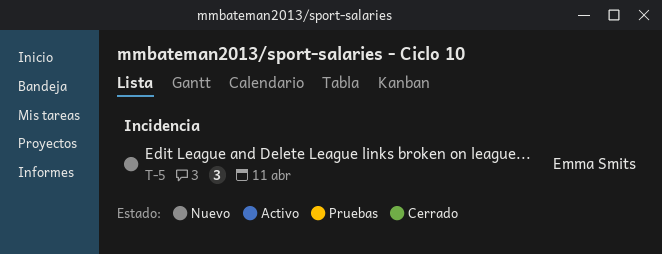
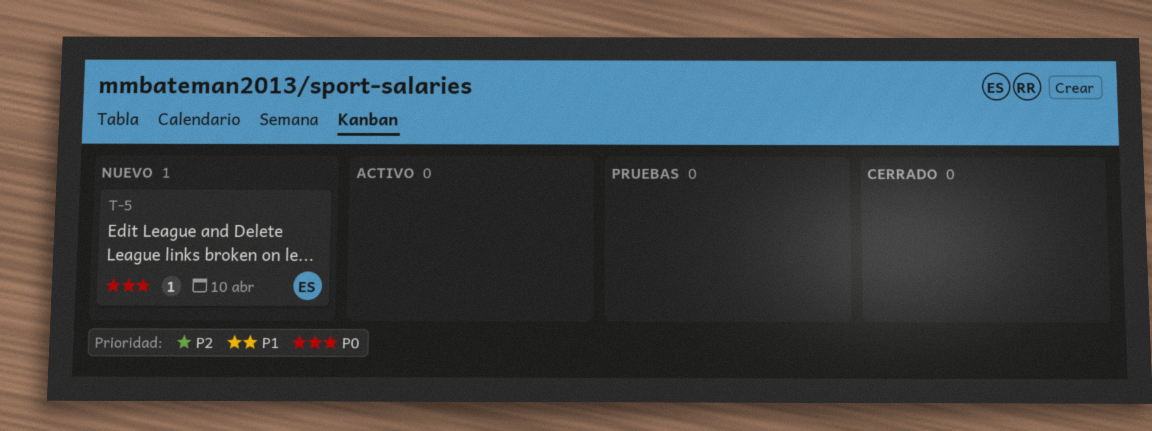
T-5, estimate: 3 -> 1
T-5, due: Apr 11 -> Apr 10

